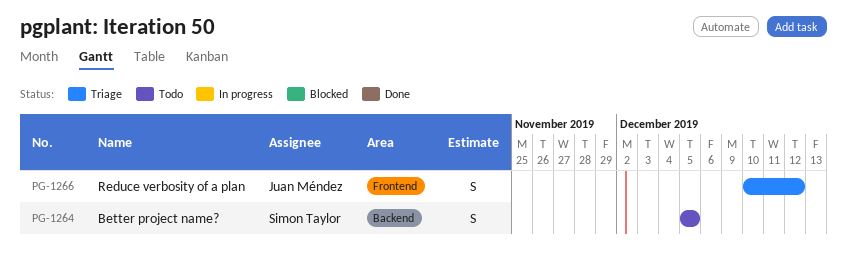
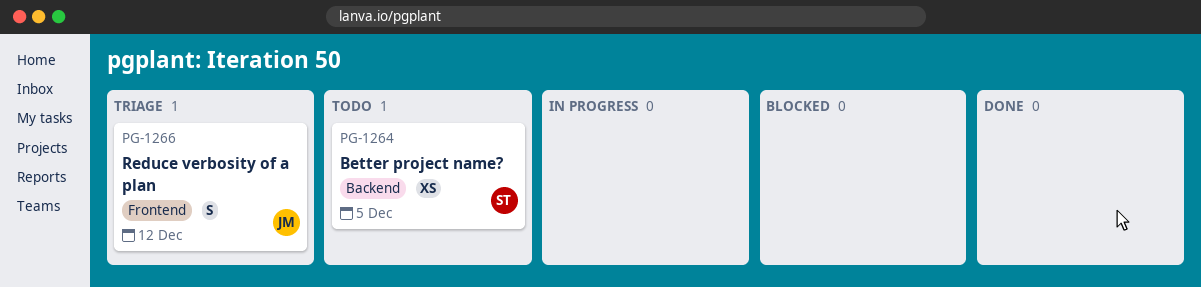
PG-1264, estimate: S -> XS

